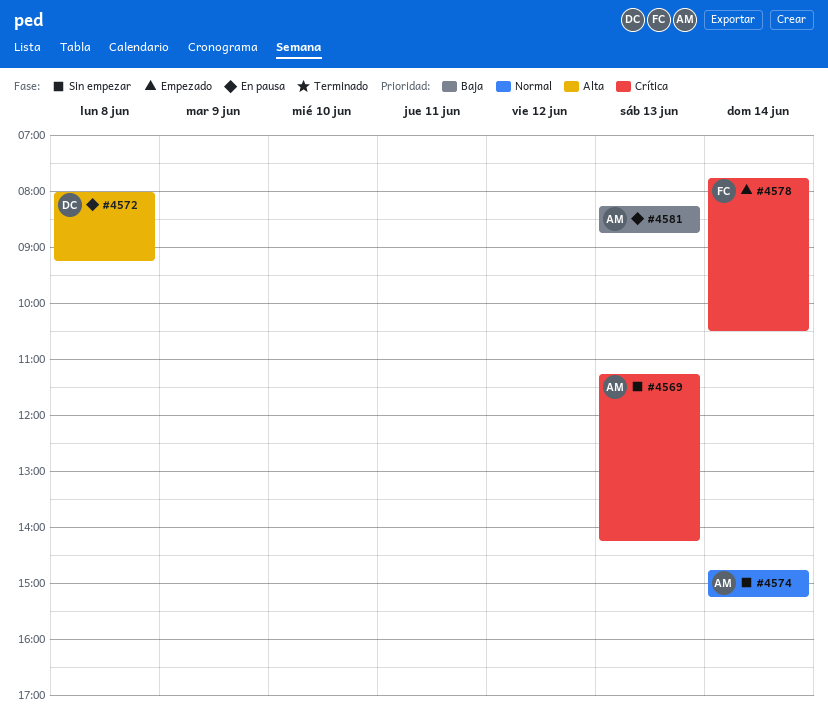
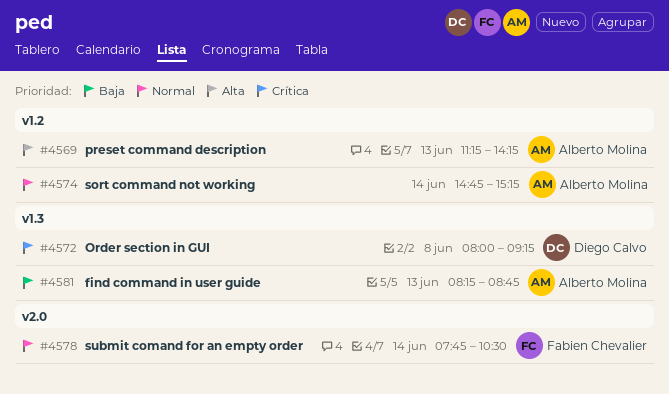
#4569, priority: Crítica -> Alta
#4572, priority: Alta -> Crítica
#4578, priority: Crítica -> Normal

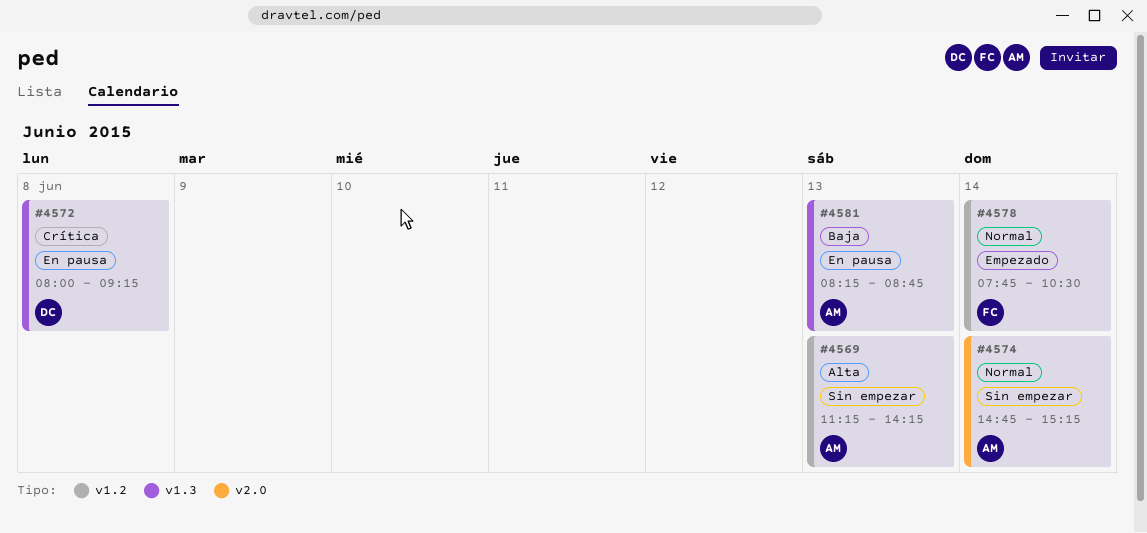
#4574, label: v1.2 -> v2.0
#4578, label: v2.0 -> v1.2

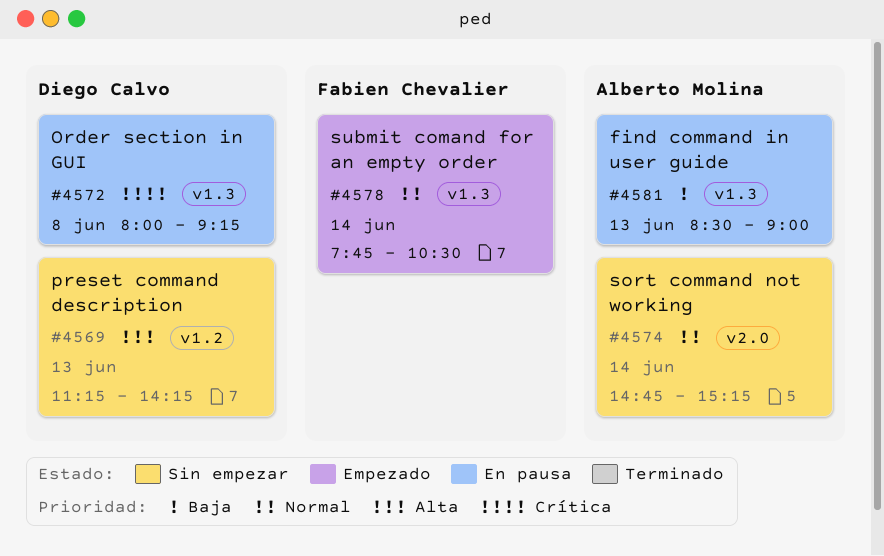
#4569, owner: Alberto Molina -> Diego Calvo
#4578, label: v1.2 -> v1.3
#4581, begins: 08:15 -> 08:30
#4581, ends: 08:45 -> 09:00

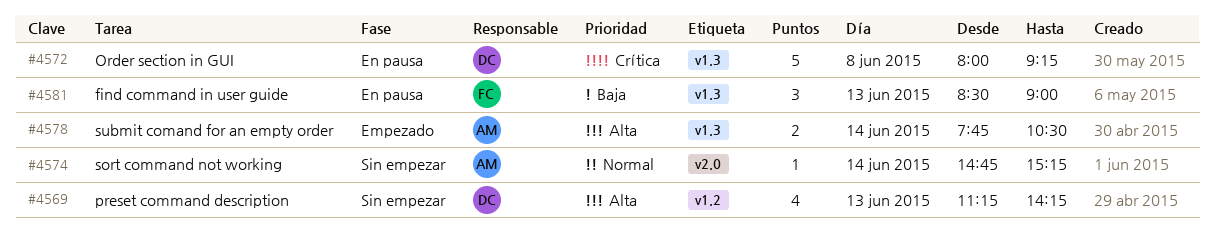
#4578, owner: Fabien Chevalier -> Alberto Molina
#4578, priority: Normal -> Alta
#4581, owner: Alberto Molina -> Fabien Chevalier

